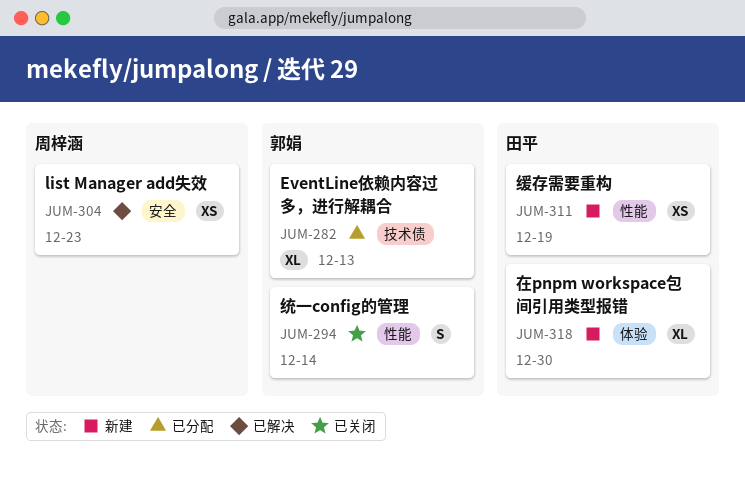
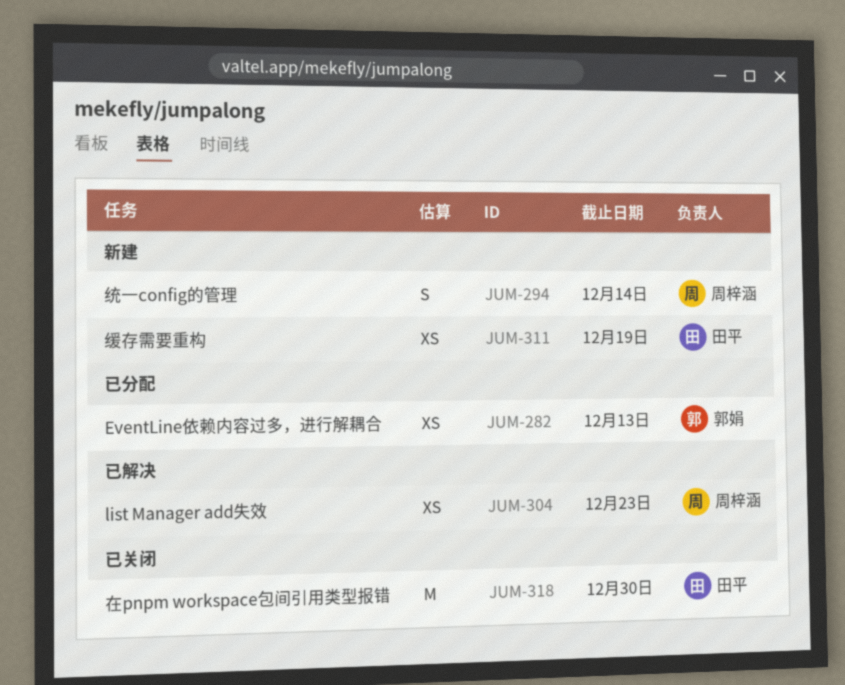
JUM-282, estimate: XL -> XS
JUM-294, status: 已关闭 -> 新建
JUM-294, owner: 郭娟 -> 周梓涵
JUM-318, status: 新建 -> 已关闭
JUM-318, estimate: XL -> M

